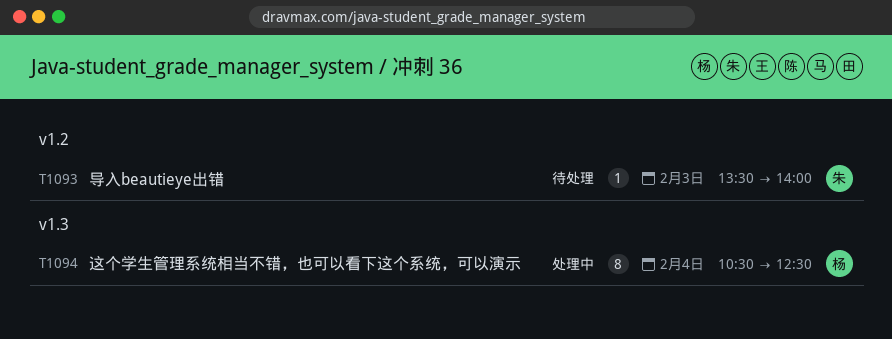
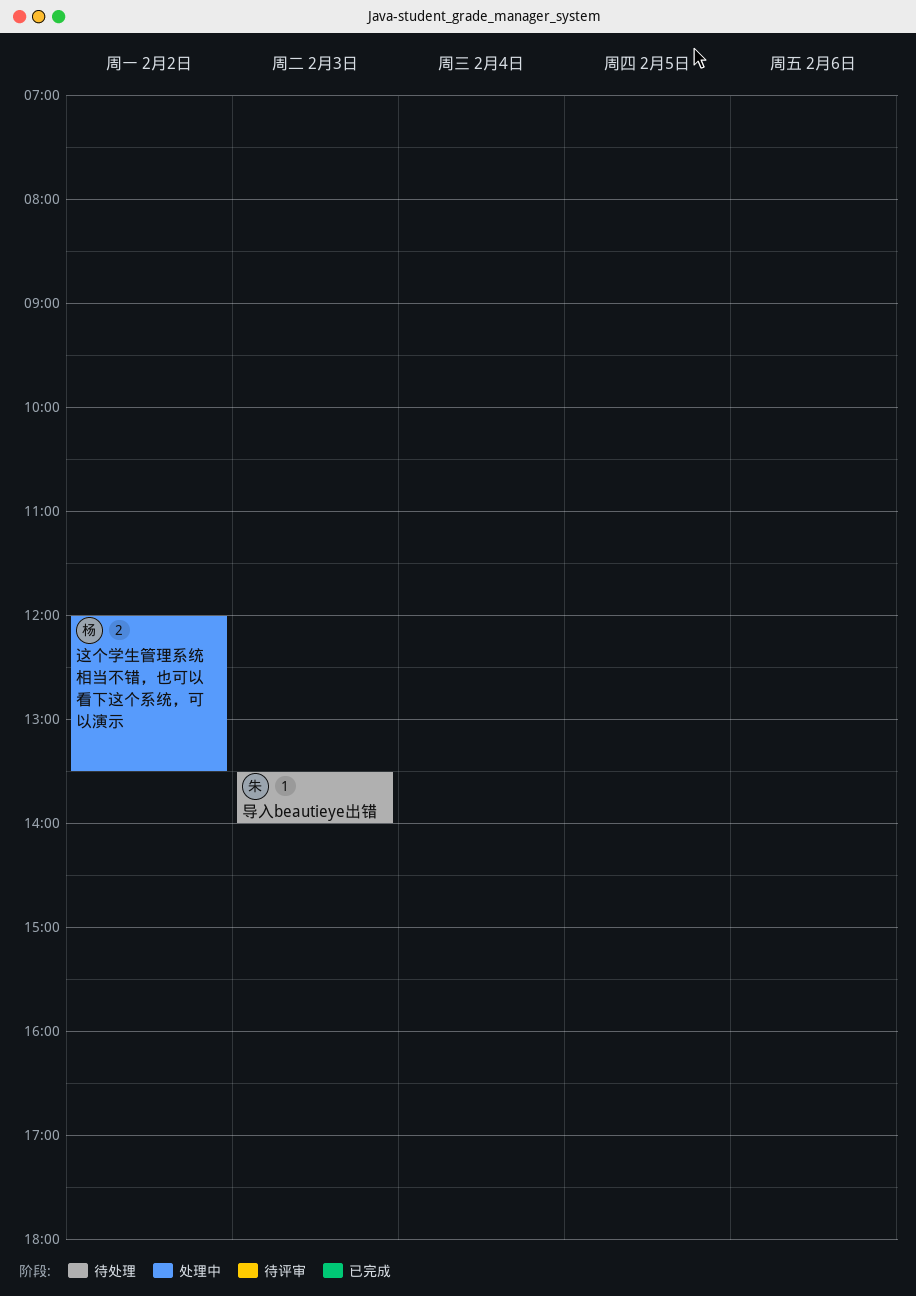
这个学生管理系统相当不错，也可以看下这个系统，可以演示, estimate: 8 -> 2
这个学生管理系统相当不错，也可以看下这个系统，可以演示, day: Feb 4 -> Feb 2
这个学生管理系统相当不错，也可以看下这个系统，可以演示, begins: 10:30 -> 12:00
这个学生管理系统相当不错，也可以看下这个系统，可以演示, ends: 12:30 -> 13:30

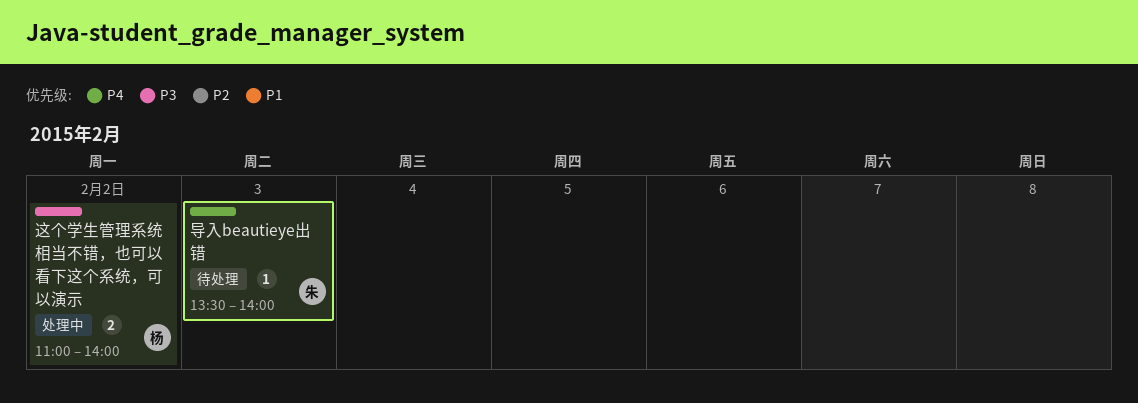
这个学生管理系统相当不错，也可以看下这个系统，可以演示, begins: 12:00 -> 11:00
这个学生管理系统相当不错，也可以看下这个系统，可以演示, ends: 13:30 -> 14:00

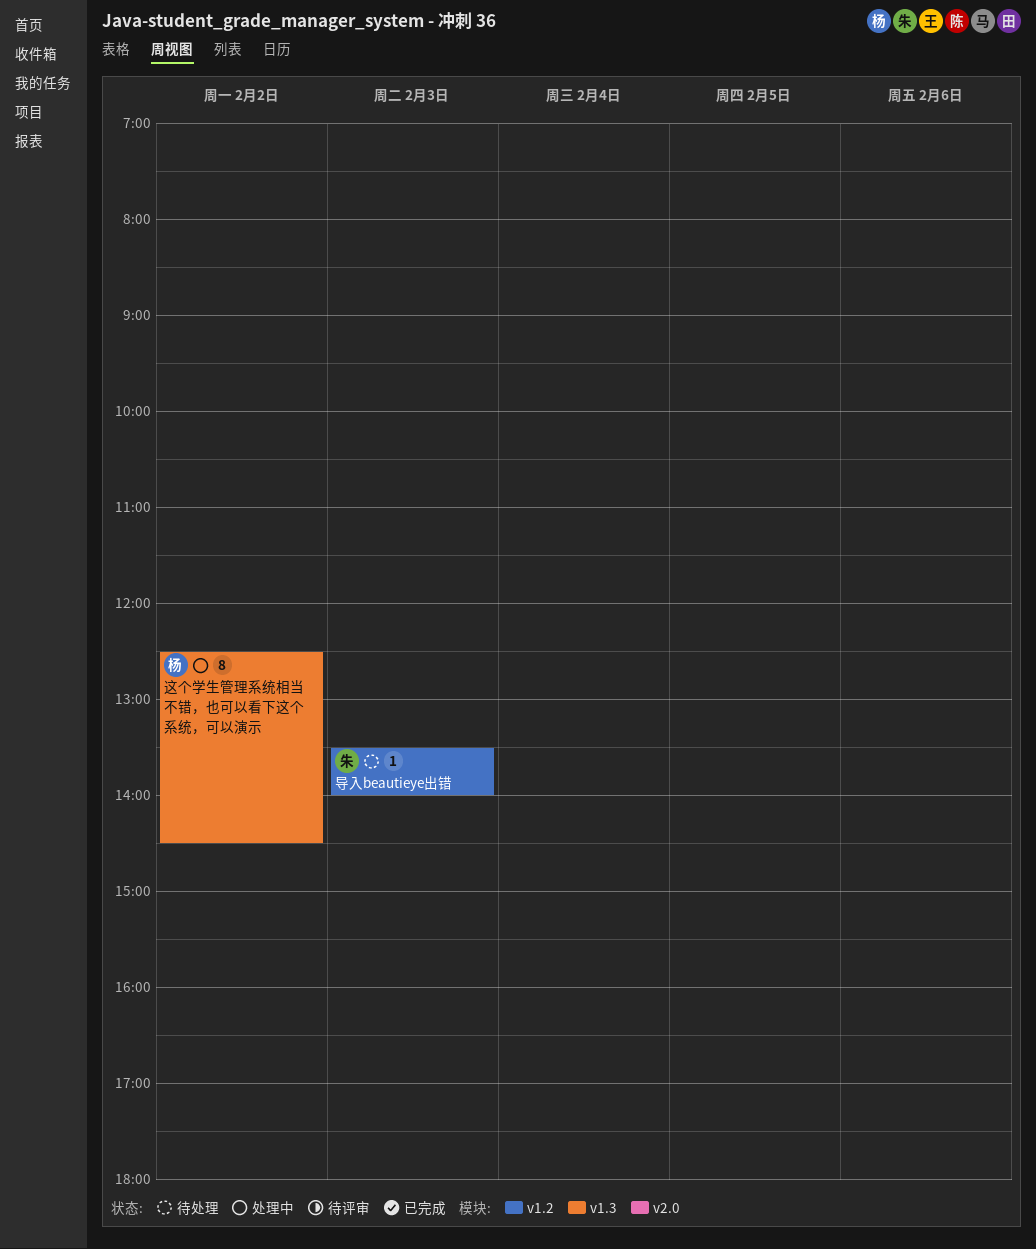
这个学生管理系统相当不错，也可以看下这个系统，可以演示, estimate: 2 -> 8
这个学生管理系统相当不错，也可以看下这个系统，可以演示, begins: 11:00 -> 12:30
这个学生管理系统相当不错，也可以看下这个系统，可以演示, ends: 14:00 -> 14:30

